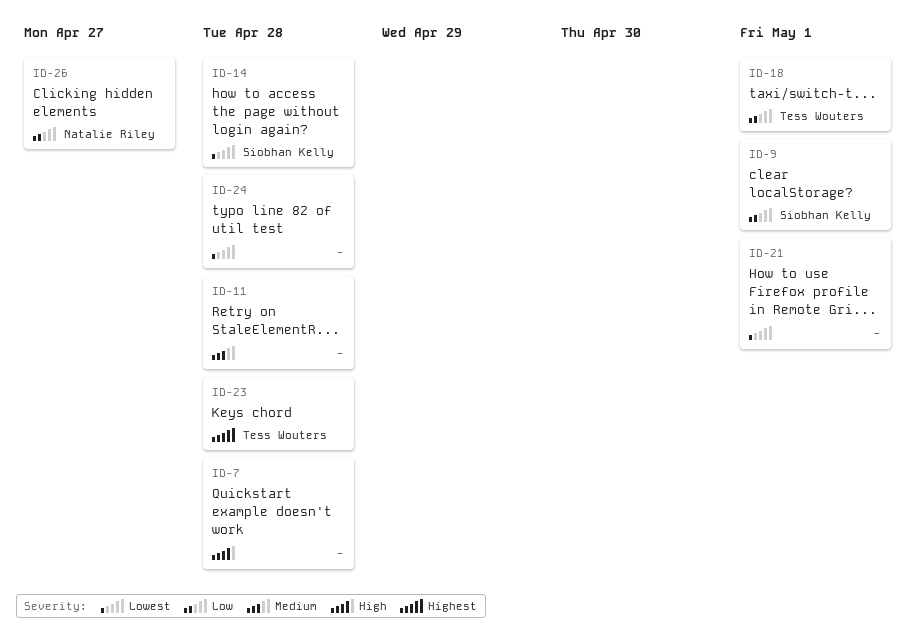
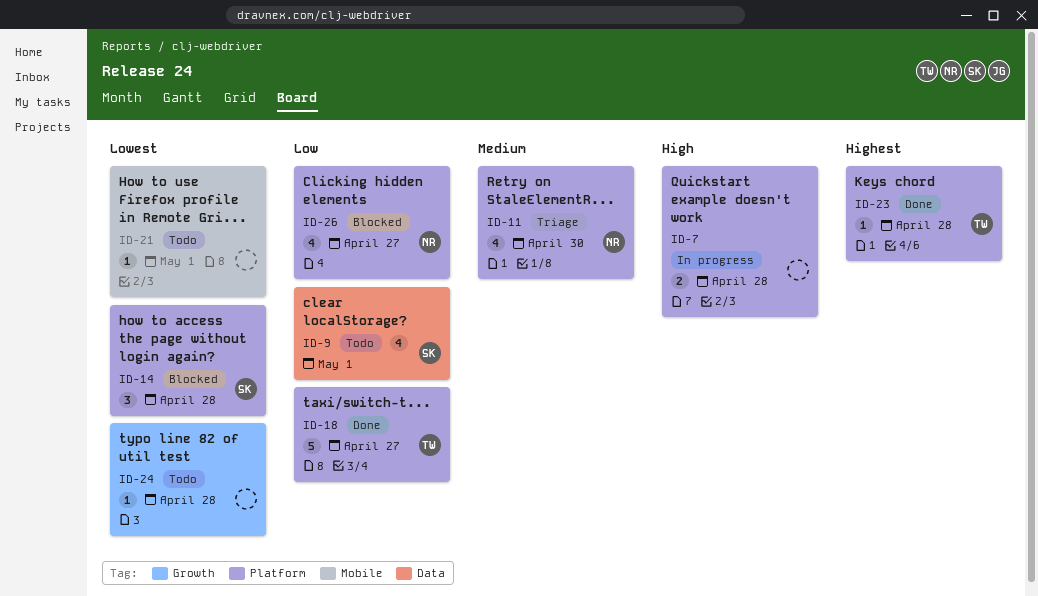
ID-11, owner: none -> Natalie Riley
ID-11, due: Apr 28 -> Apr 30
ID-18, due: May 1 -> Apr 27

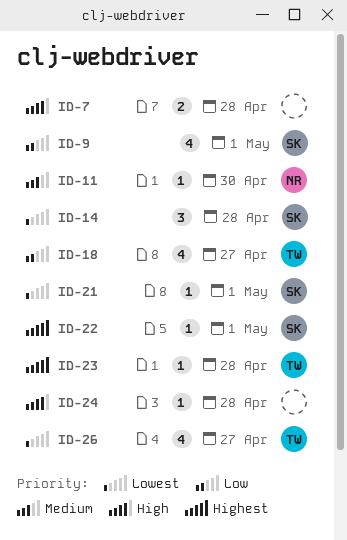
ID-11, estimate: 4 -> 1
ID-18, estimate: 5 -> 4
ID-21, owner: none -> SK
ID-22: none -> present
ID-24, priority: Lowest -> High
ID-26, owner: NR -> TW
ID-26, priority: Low -> Lowest

